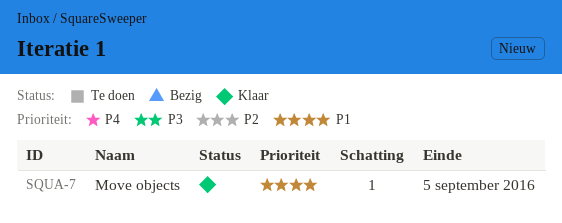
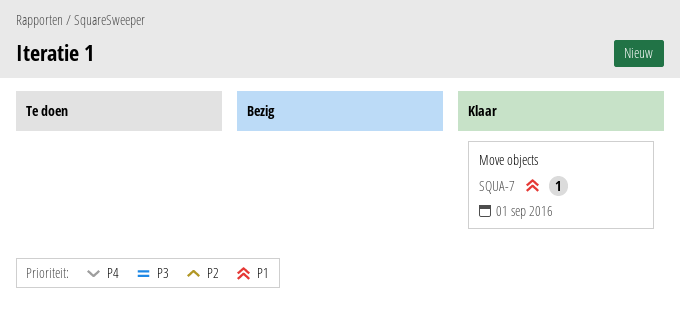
SQUA-7, due: Sep 5 -> Sep 1

